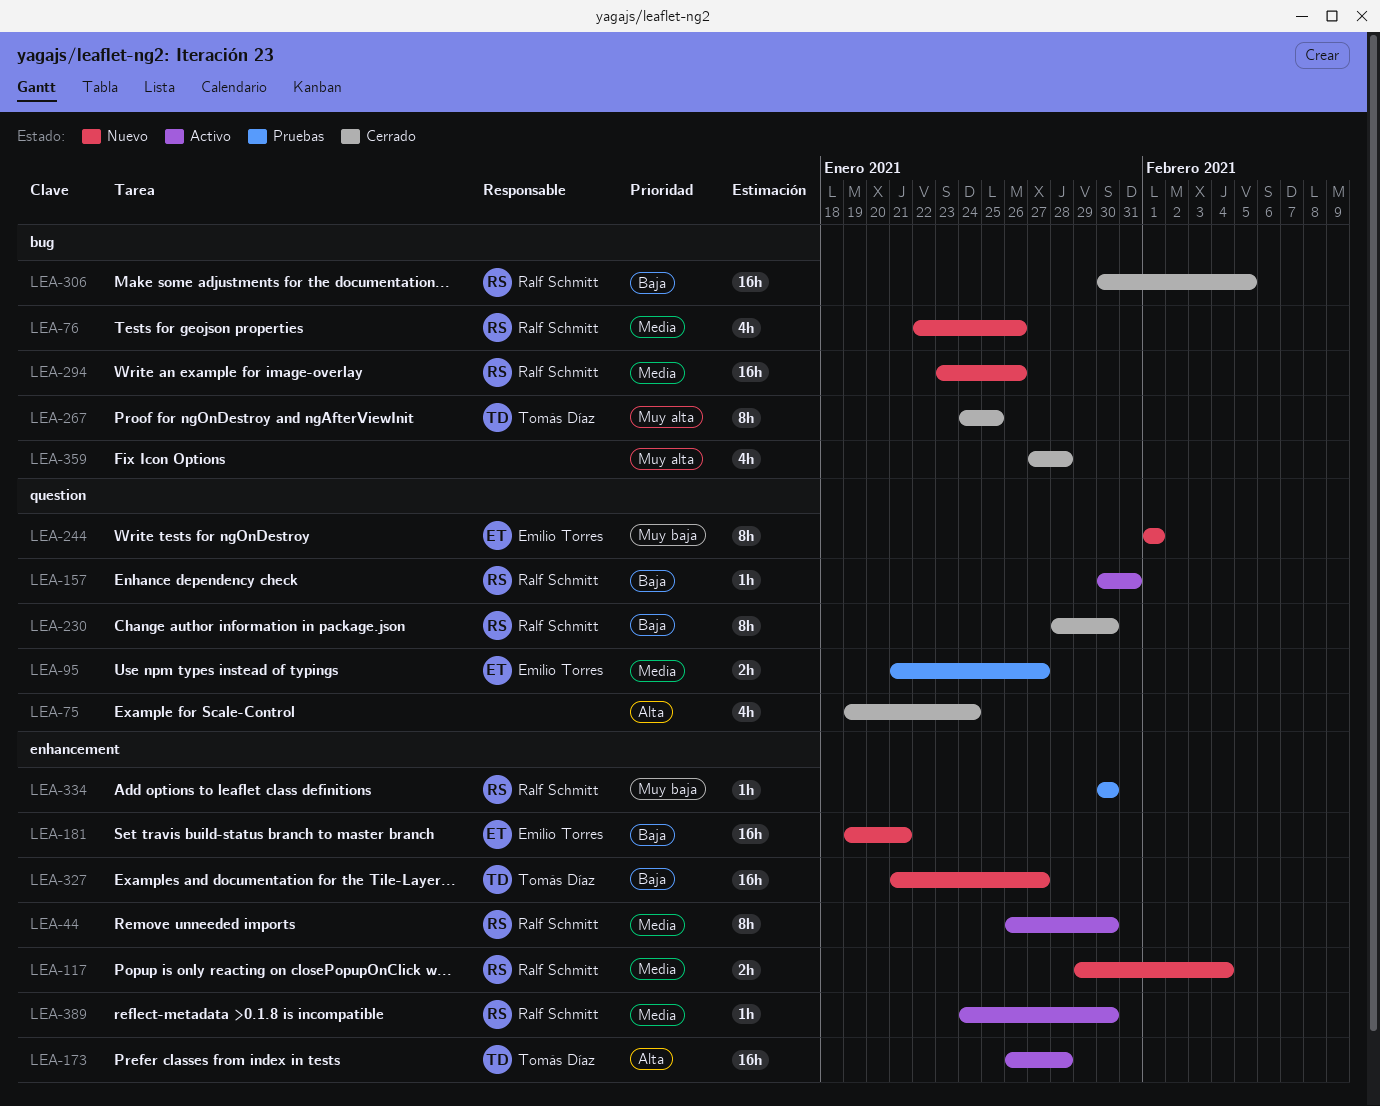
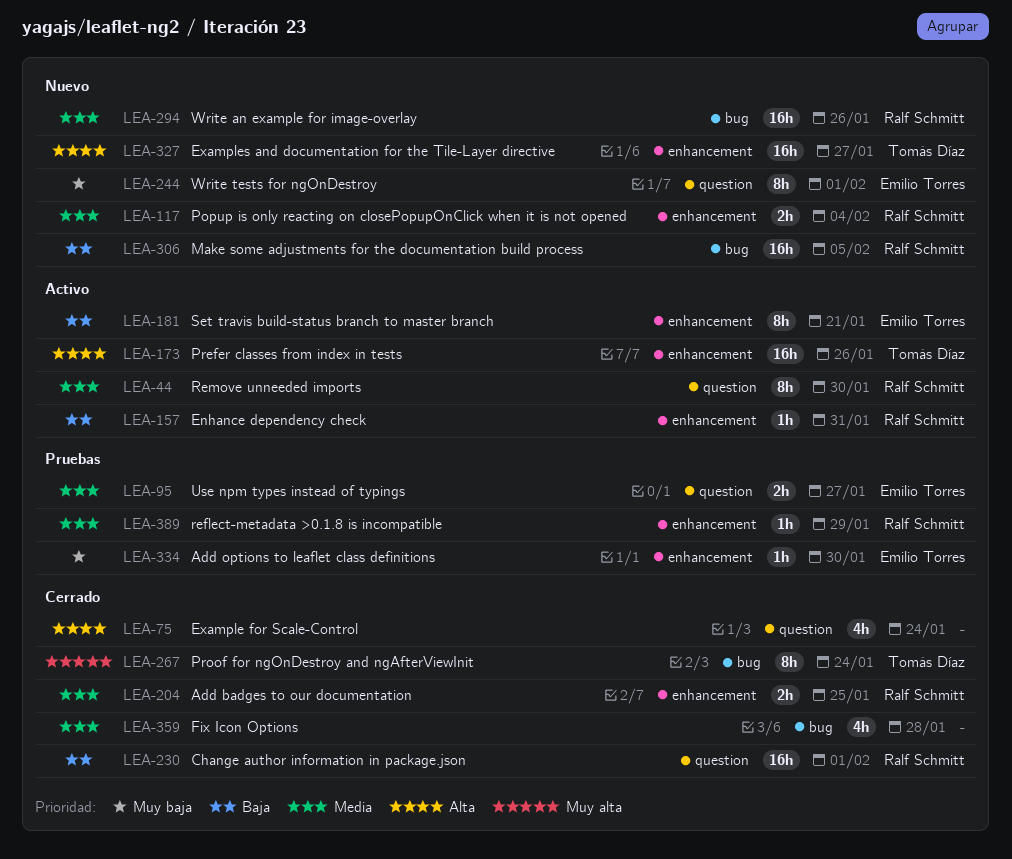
LEA-44, label: enhancement -> question
LEA-76: present -> none
LEA-157, label: question -> enhancement
LEA-173, due: Jan 28 -> Jan 26
LEA-181, status: Nuevo -> Activo
LEA-181, estimate: 16h -> 8h
LEA-204: none -> present
LEA-230, estimate: 8h -> 16h
LEA-230, due: Jan 30 -> Feb 1
LEA-267, due: Jan 25 -> Jan 24
LEA-306, status: Cerrado -> Nuevo
LEA-327, priority: Baja -> Alta
LEA-334, owner: Ralf Schmitt -> Emilio Torres
LEA-359, priority: Muy alta -> Media
LEA-389, status: Activo -> Pruebas
LEA-389, due: Jan 30 -> Jan 29

